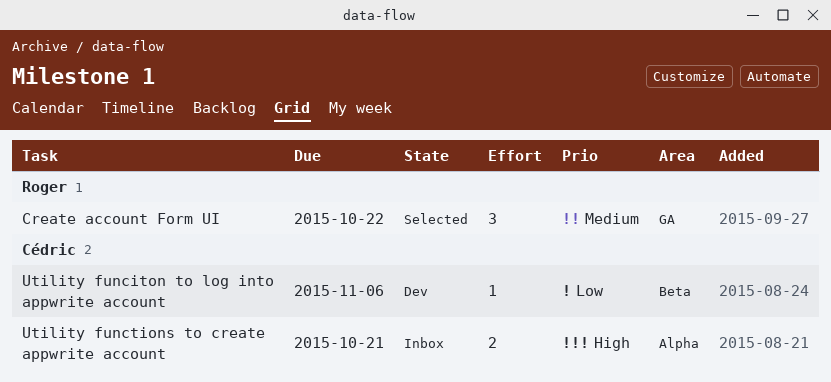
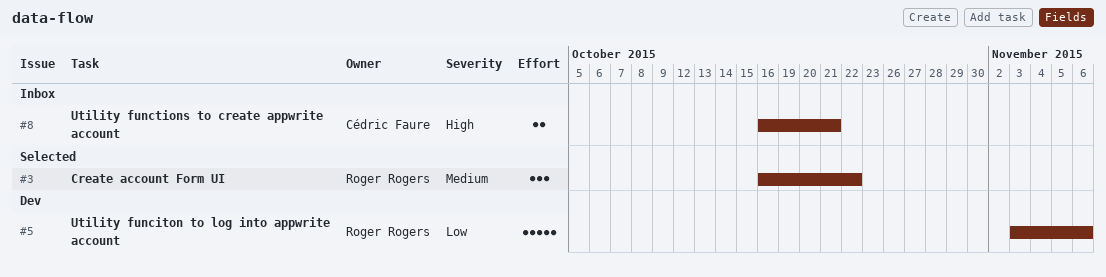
Utility funciton to log into appwrite account, owner: Cédric Faure -> Roger Rogers
Utility funciton to log into appwrite account, estimate: 1 -> 5

